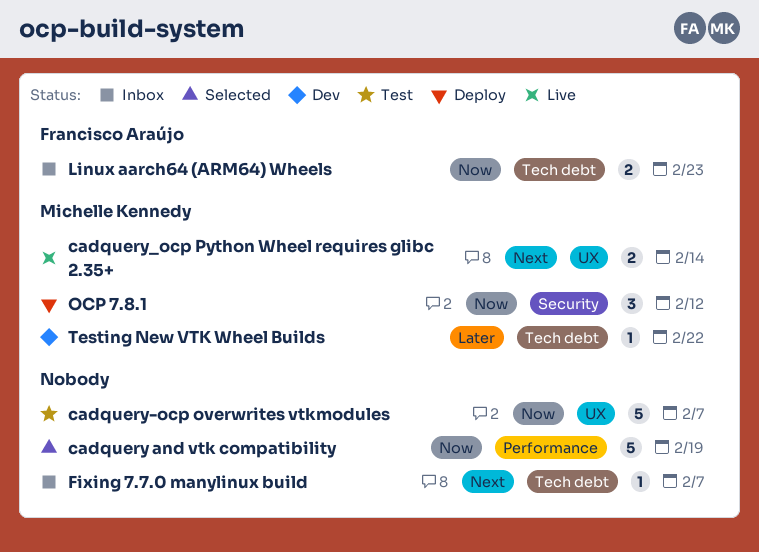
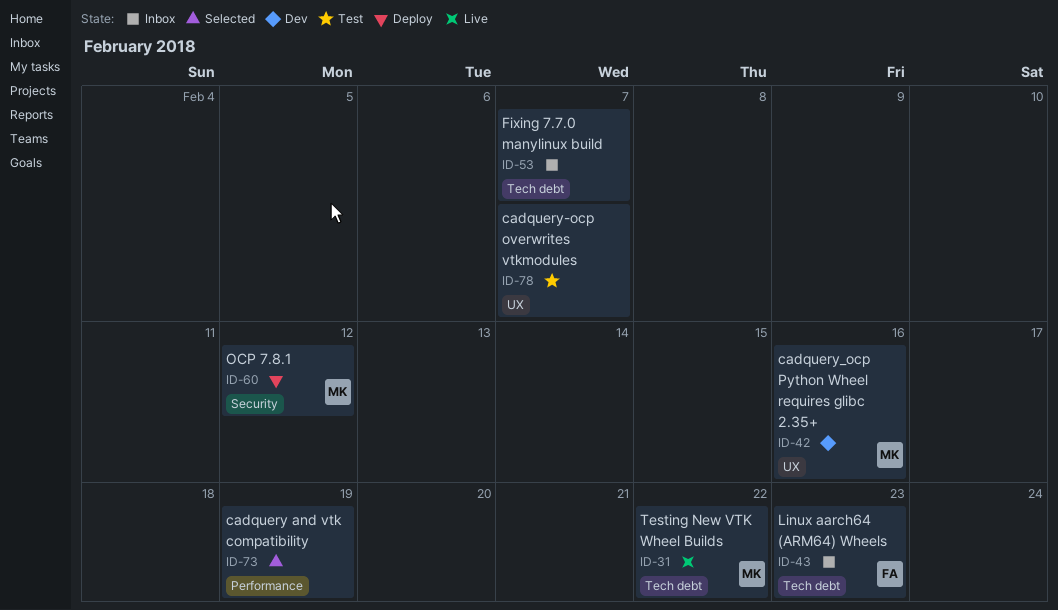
cadquery_ocp Python Wheel requires glibc 2.35+, status: Live -> Dev
cadquery_ocp Python Wheel requires glibc 2.35+, due: Feb 14 -> Feb 16
Testing New VTK Wheel Builds, status: Dev -> Live

